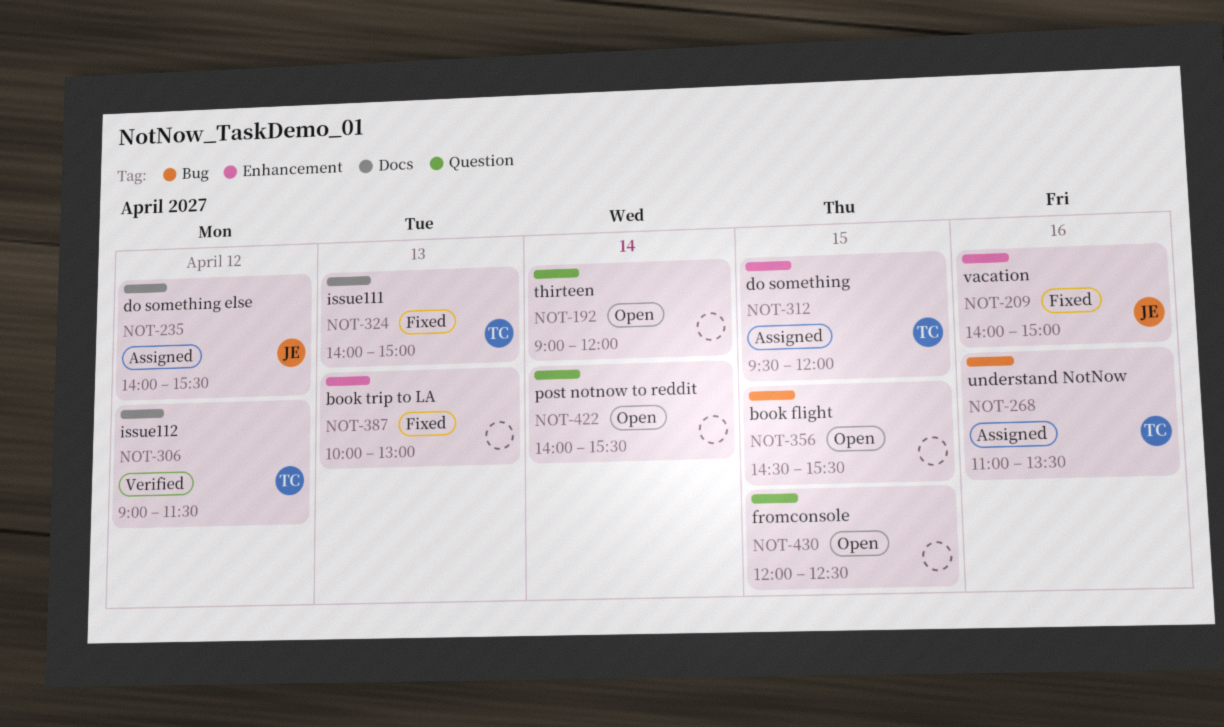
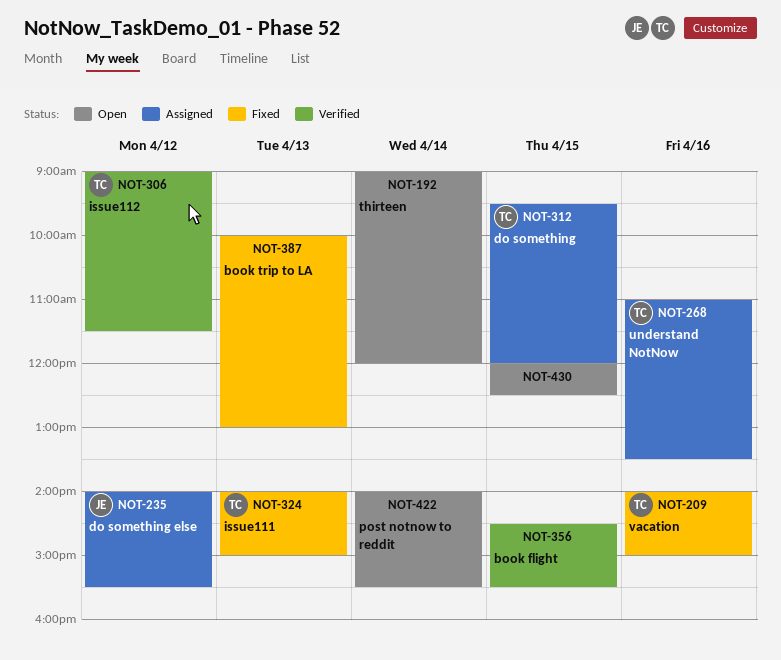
NOT-209, owner: JE -> TC
NOT-356, status: Open -> Verified

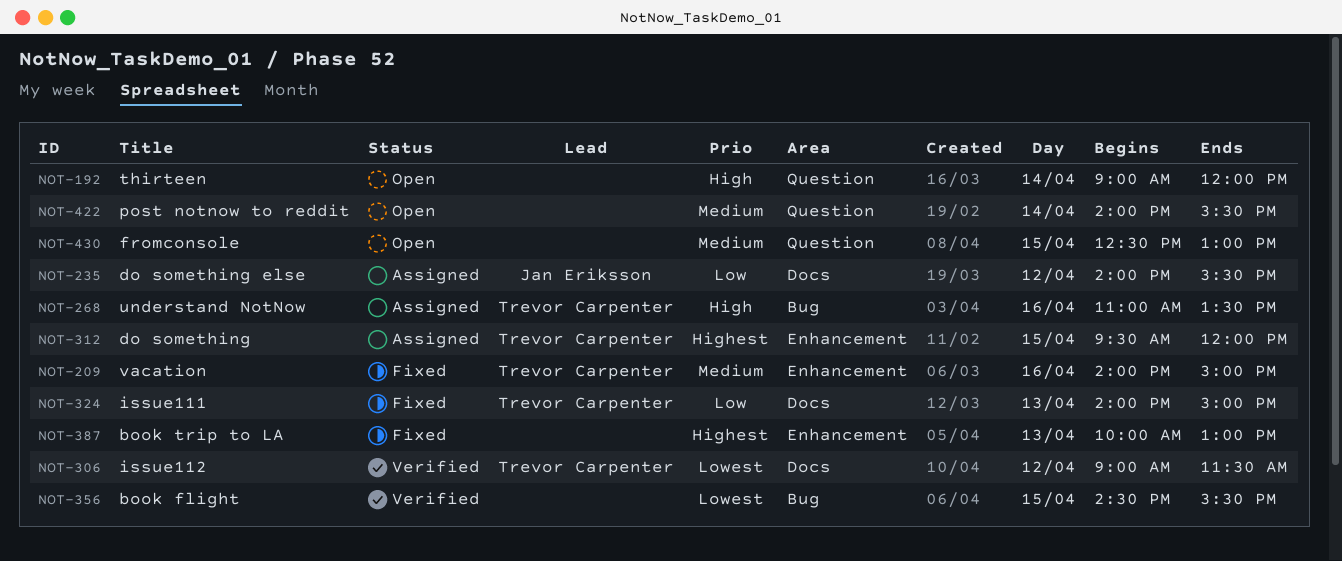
NOT-430, begins: 12:00 -> 12:30
NOT-430, ends: 12:30 -> 13:00

